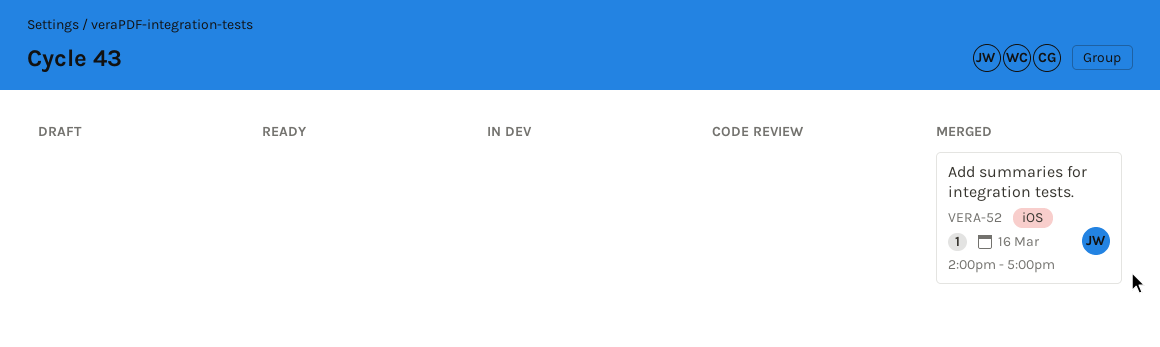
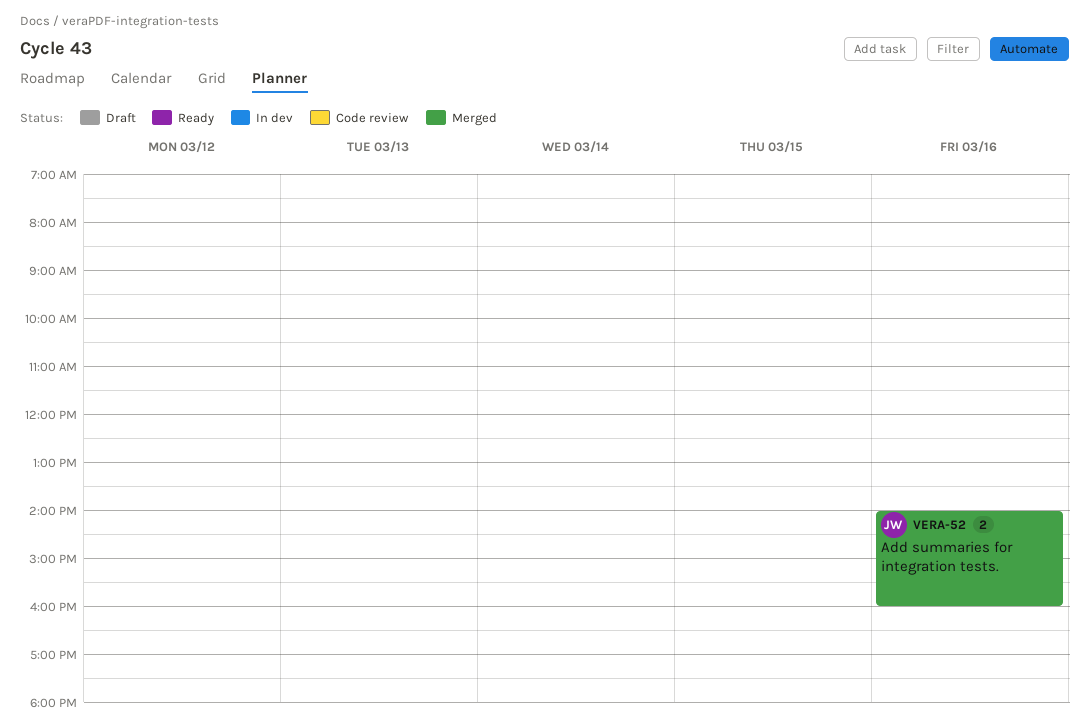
VERA-52, estimate: 1 -> 2
VERA-52, ends: 17:00 -> 16:00

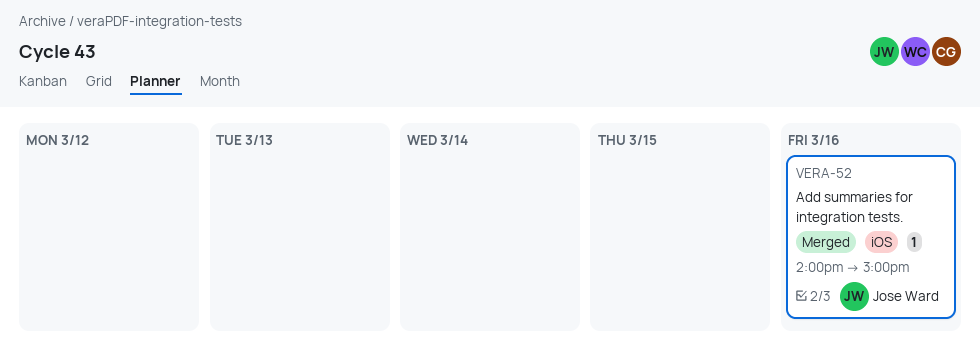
VERA-52, estimate: 2 -> 1
VERA-52, ends: 16:00 -> 15:00

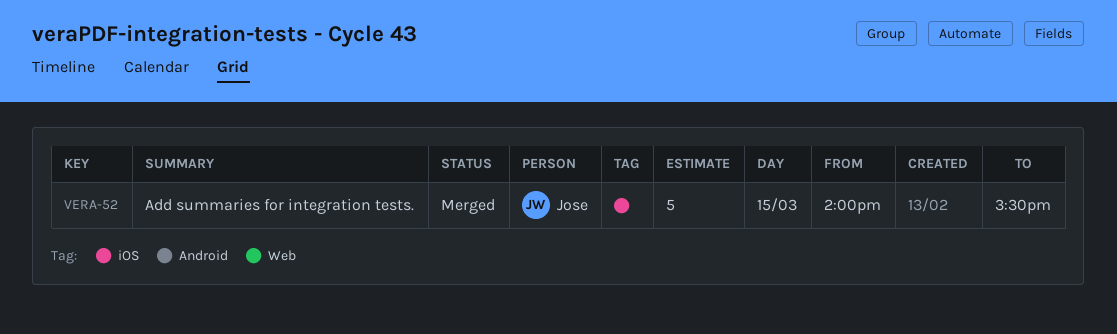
VERA-52, estimate: 1 -> 5
VERA-52, day: Mar 16 -> Mar 15
VERA-52, ends: 15:00 -> 15:30

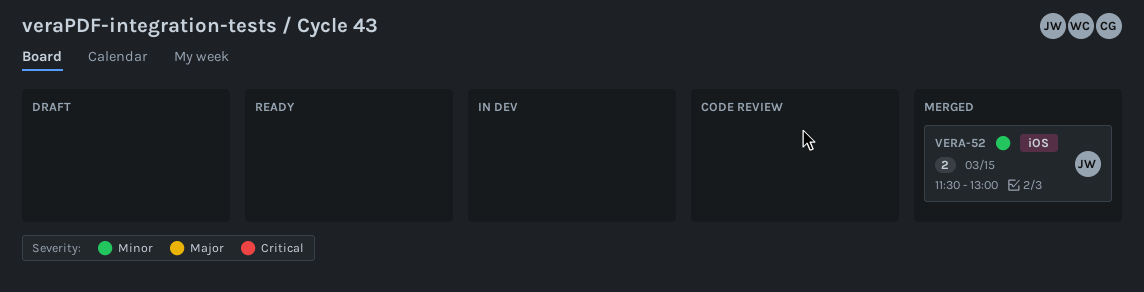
VERA-52, estimate: 5 -> 2
VERA-52, begins: 14:00 -> 11:30
VERA-52, ends: 15:30 -> 13:00

